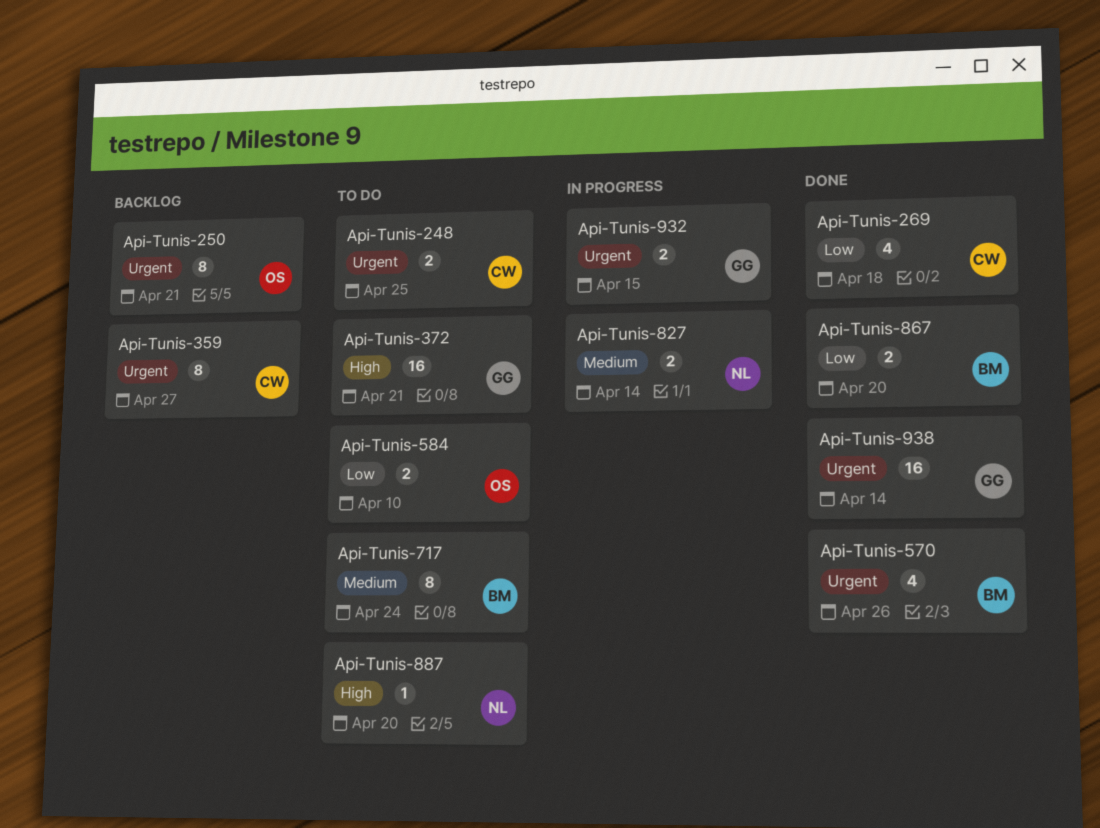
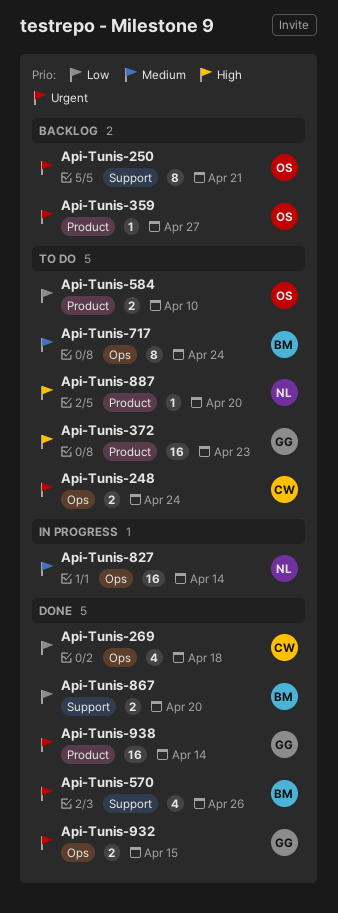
Api-Tunis-248, due: Apr 25 -> Apr 24
Api-Tunis-359, owner: CW -> OS
Api-Tunis-359, estimate: 8 -> 1
Api-Tunis-372, due: Apr 21 -> Apr 23
Api-Tunis-827, estimate: 2 -> 16
Api-Tunis-932, status: In progress -> Done

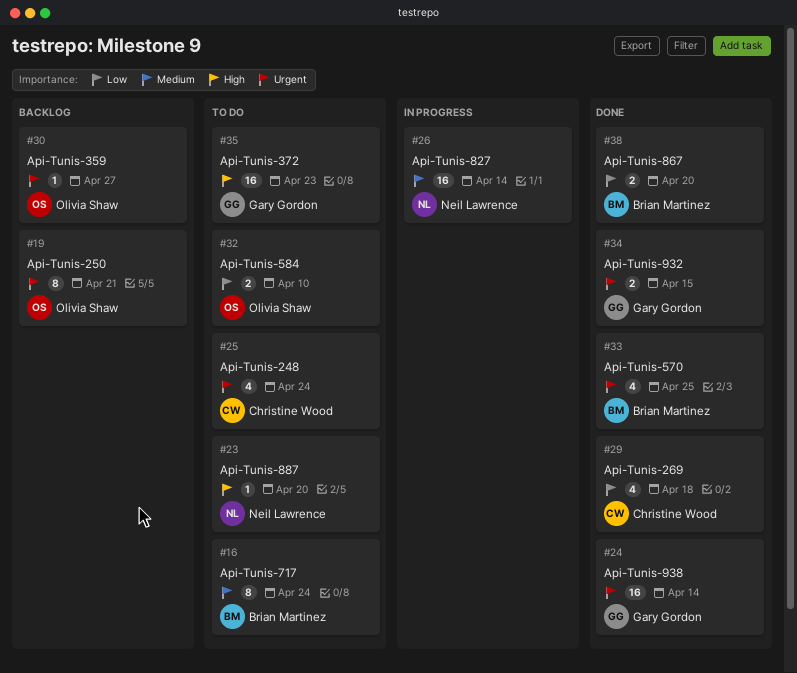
Api-Tunis-248, estimate: 2 -> 4
Api-Tunis-570, due: Apr 26 -> Apr 25

